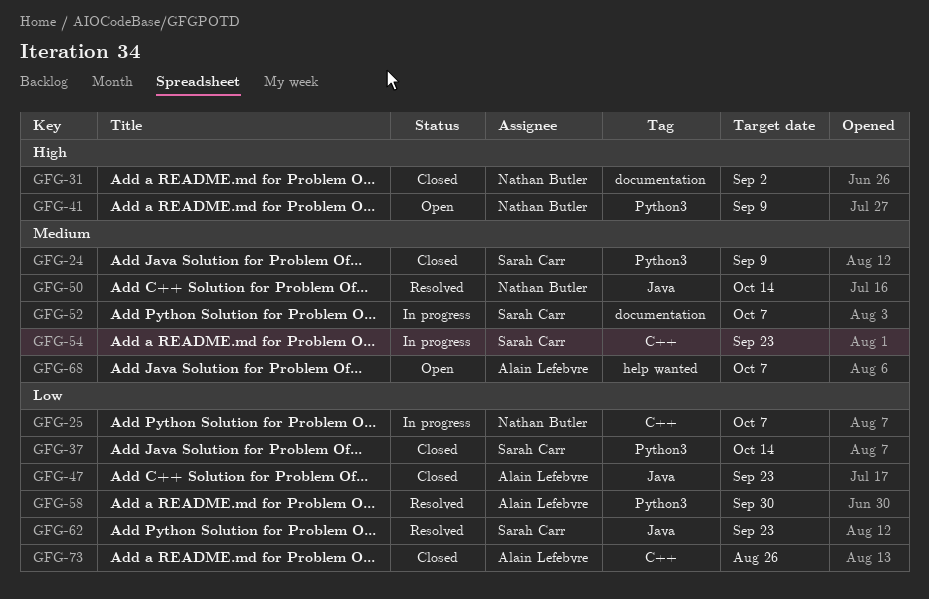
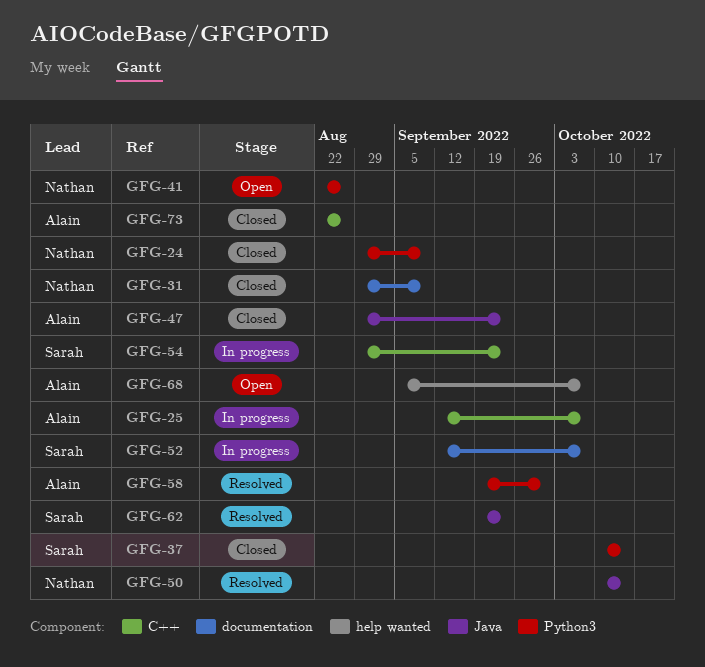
GFG-24, owner: Sarah Carr -> Nathan Butler
GFG-25, owner: Nathan Butler -> Alain Lefebvre
GFG-31, due: Sep 2 -> Sep 9
GFG-41, due: Sep 9 -> Aug 26

